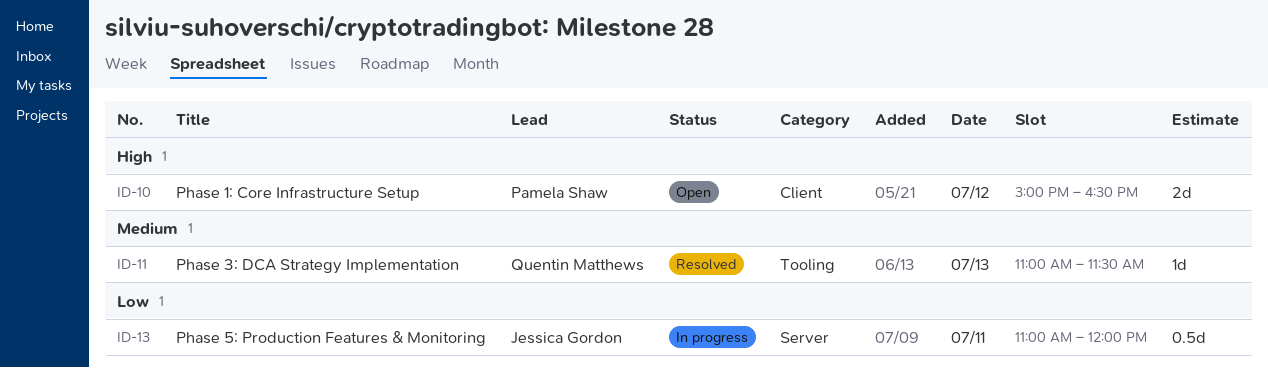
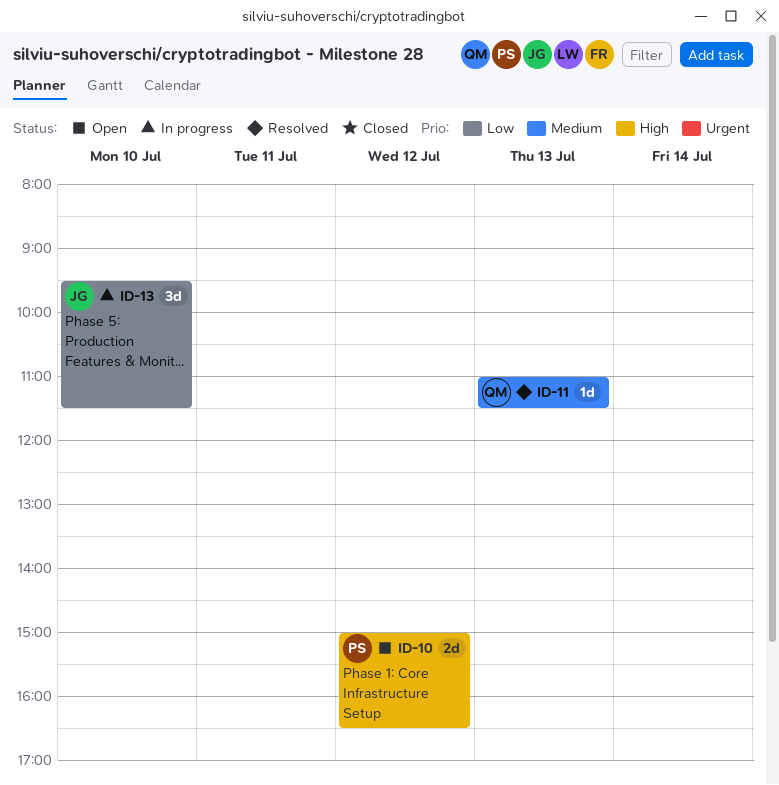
ID-13, estimate: 0.5d -> 3d
ID-13, day: Jul 11 -> Jul 10
ID-13, begins: 11:00 -> 09:30
ID-13, ends: 12:00 -> 11:30

